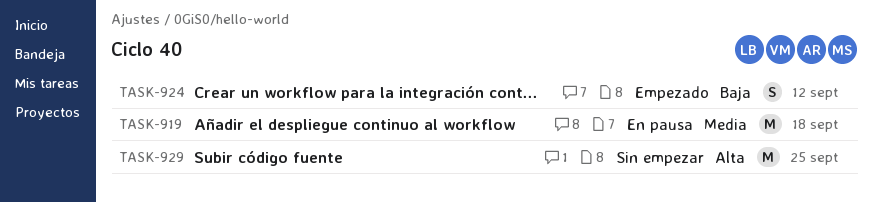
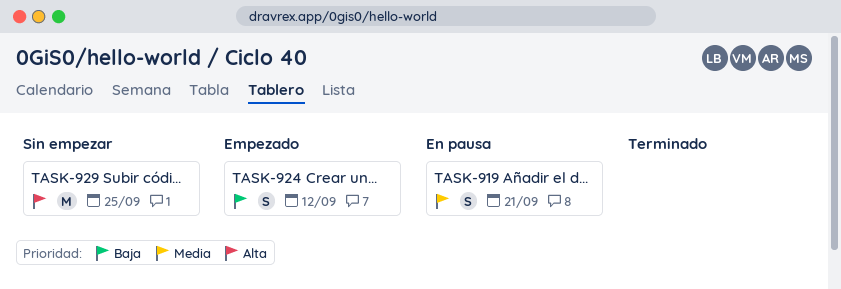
TASK-919, estimate: M -> S
TASK-919, due: Sep 18 -> Sep 21

